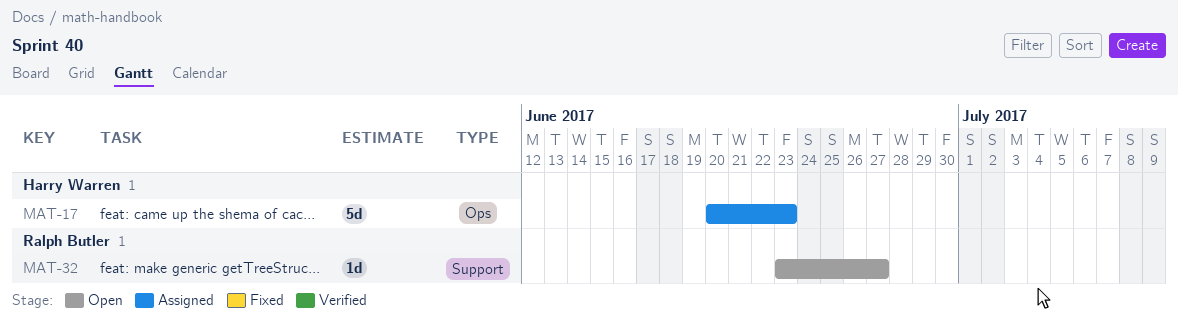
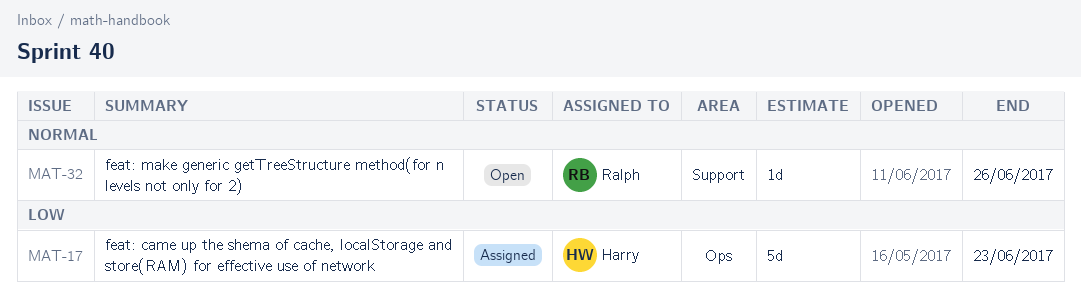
MAT-32, due: Jun 27 -> Jun 26

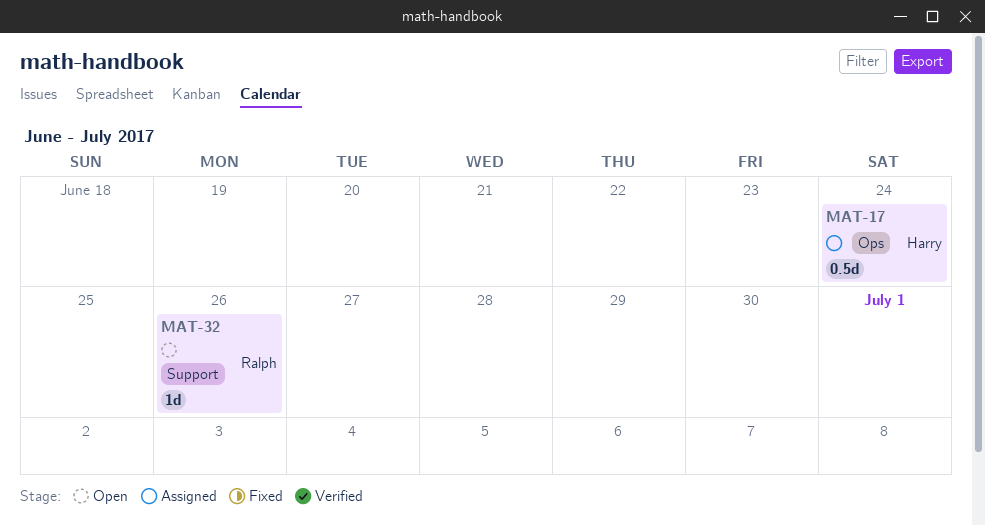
MAT-17, estimate: 5d -> 0.5d
MAT-17, due: Jun 23 -> Jun 24

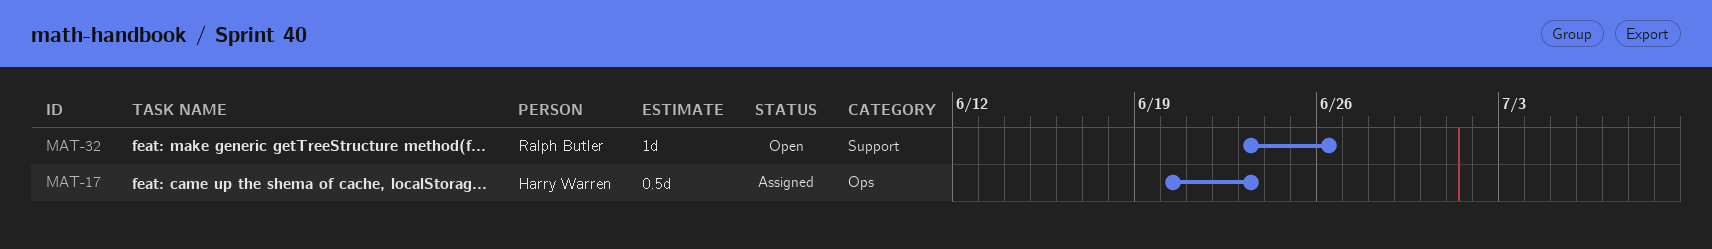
MAT-17, due: Jun 24 -> Jun 23

